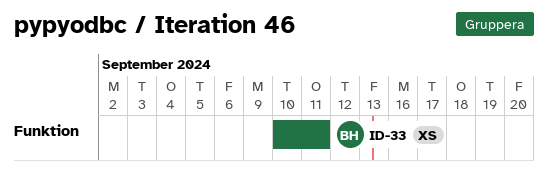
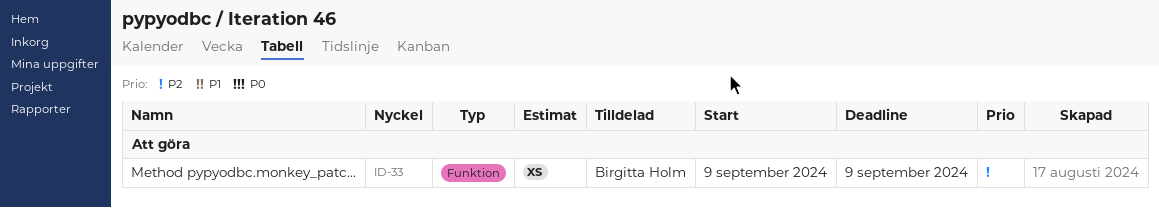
ID-33, start: Sep 10 -> Sep 9
ID-33, due: Sep 11 -> Sep 9

